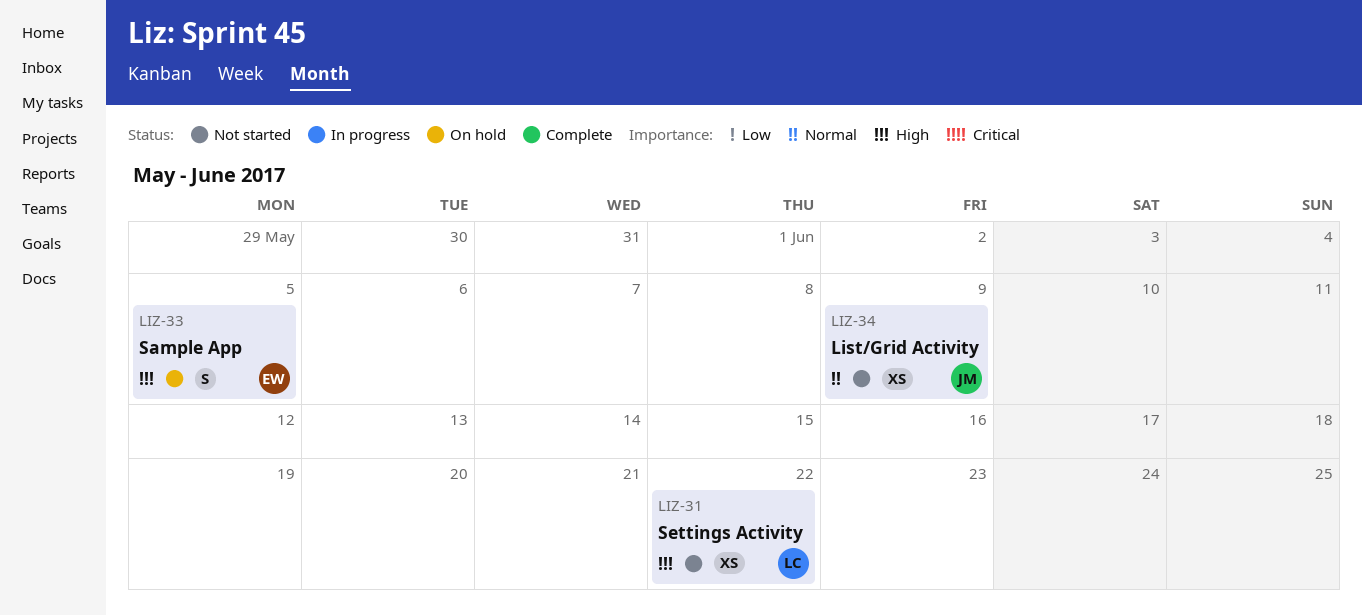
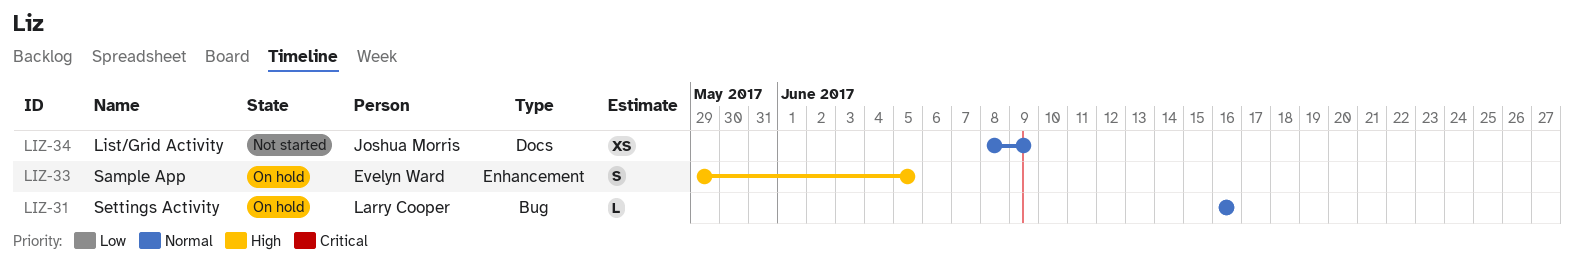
LIZ-31, status: Not started -> On hold
LIZ-31, priority: High -> Normal
LIZ-31, estimate: XS -> L
LIZ-31, due: Jun 22 -> Jun 16

